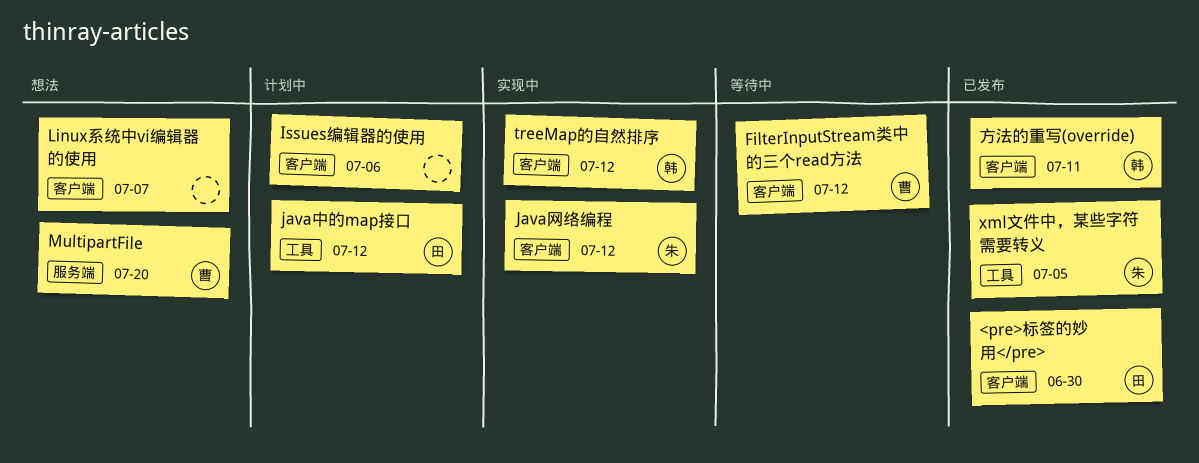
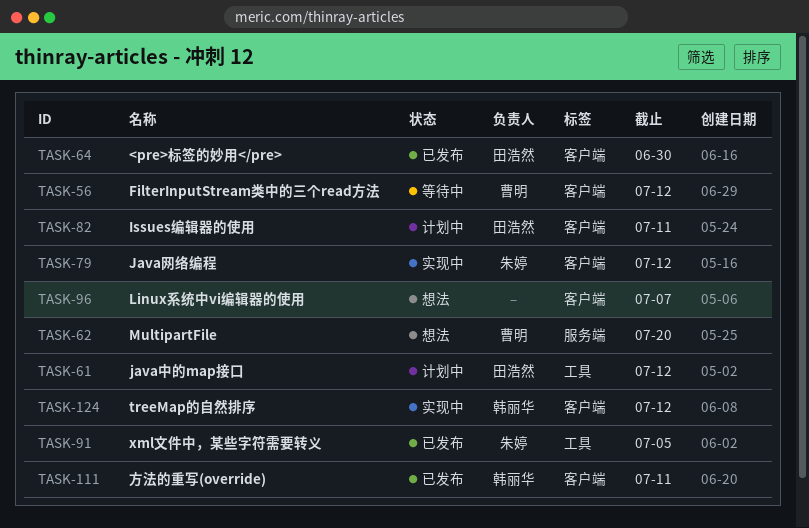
Issues编辑器的使用, owner: none -> 田浩然
Issues编辑器的使用, due: Jul 6 -> Jul 11

